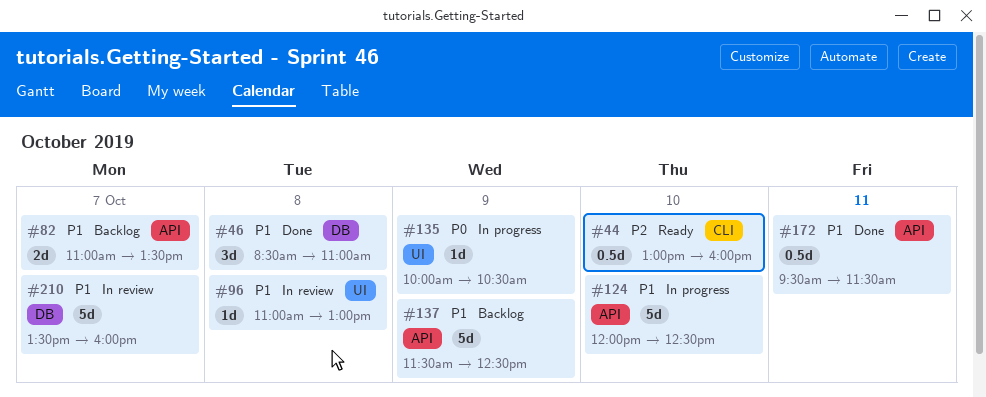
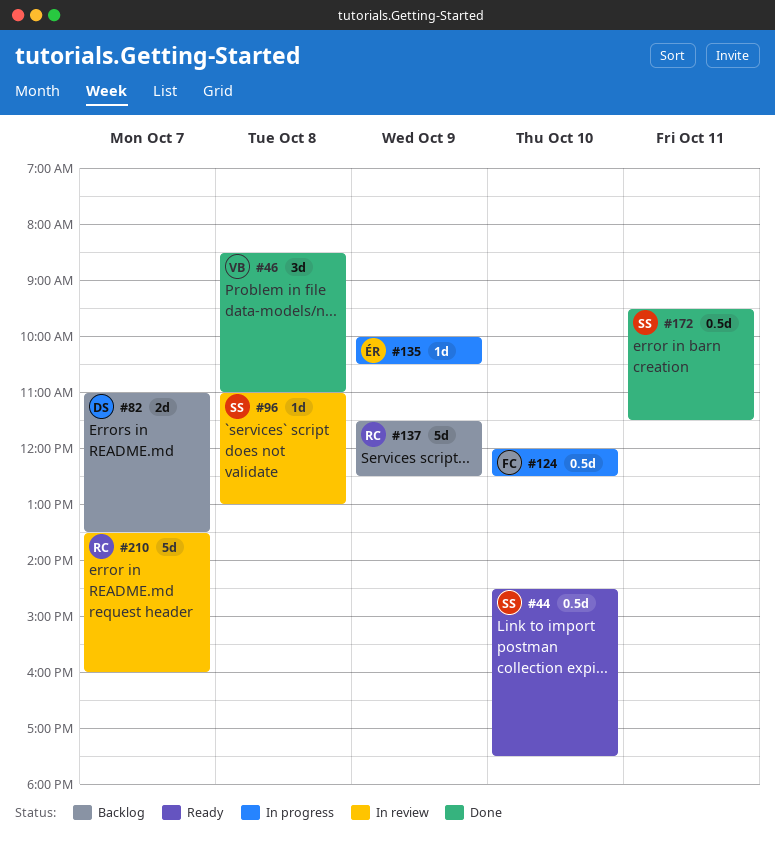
#44, begins: 13:00 -> 14:30
#44, ends: 16:00 -> 17:30
#124, estimate: 5d -> 0.5d

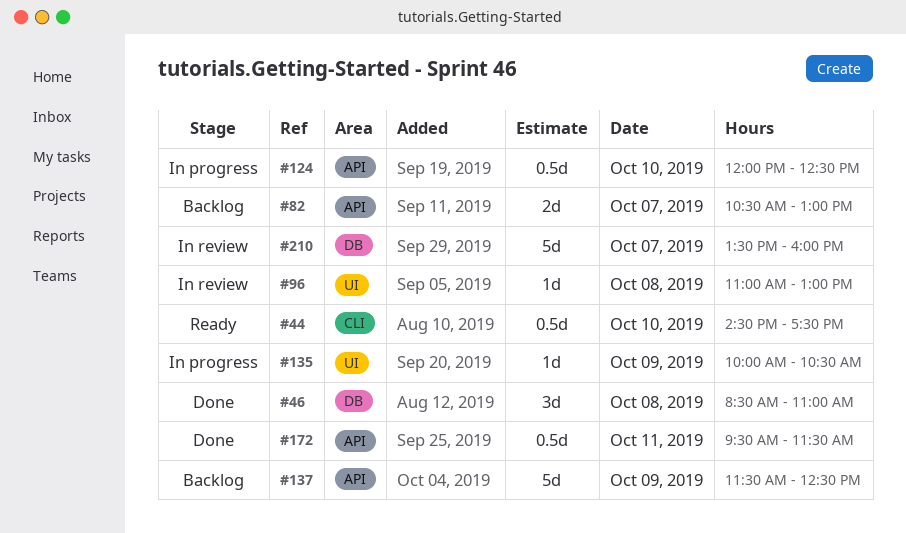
#82, begins: 11:00 -> 10:30
#82, ends: 13:30 -> 13:00

